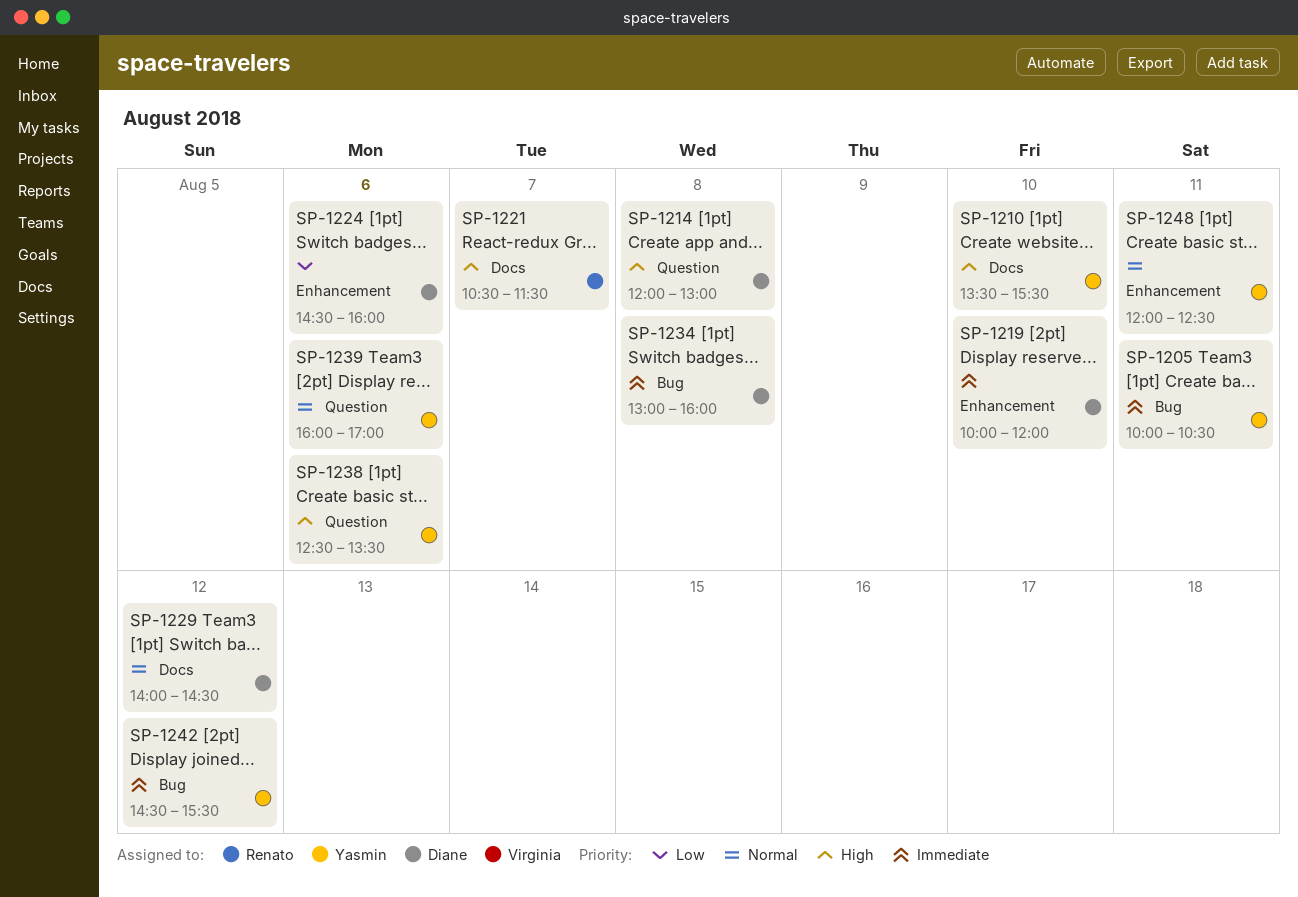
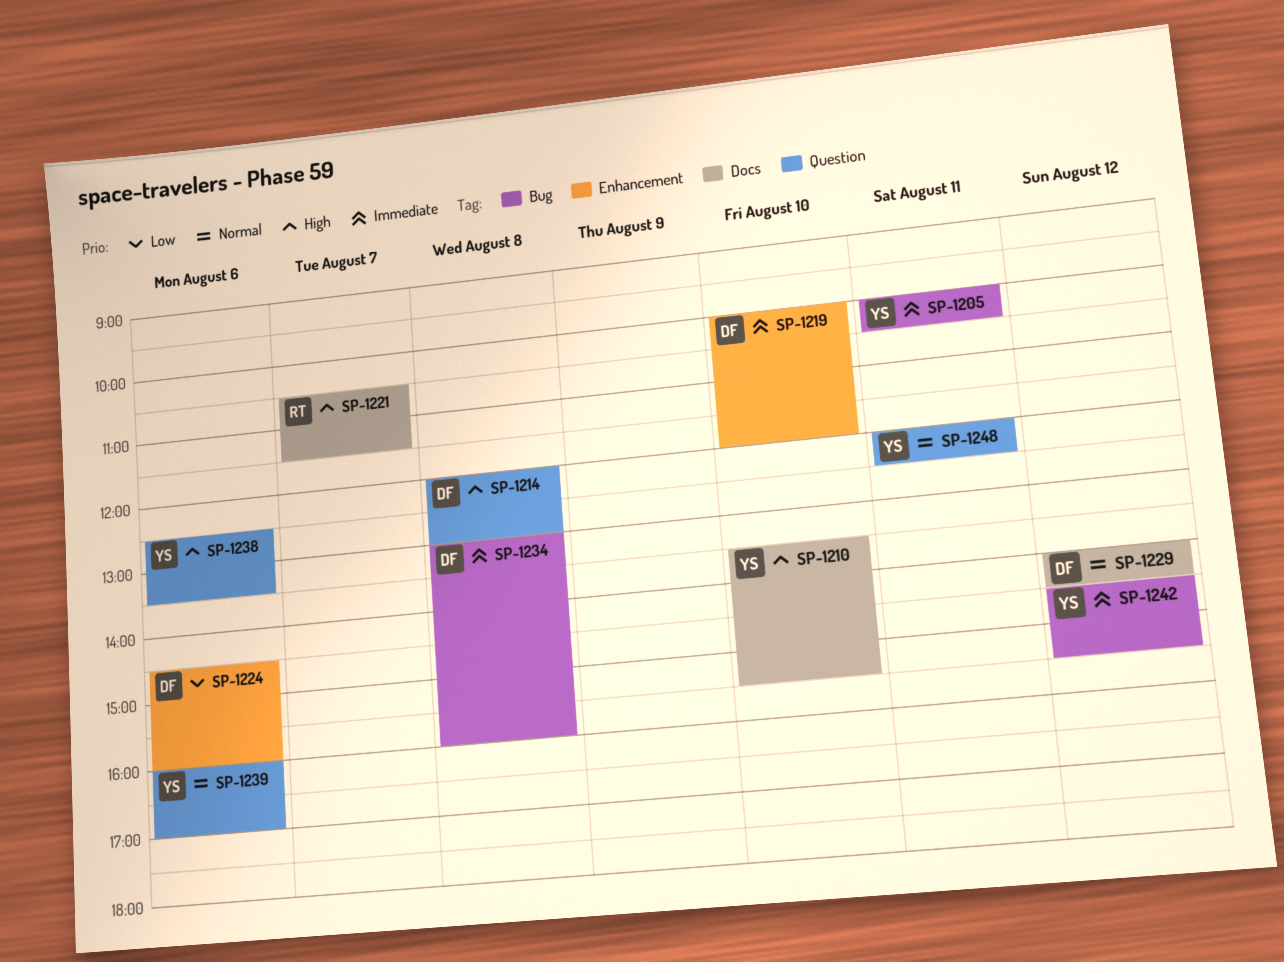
SP-1248, label: Enhancement -> Question

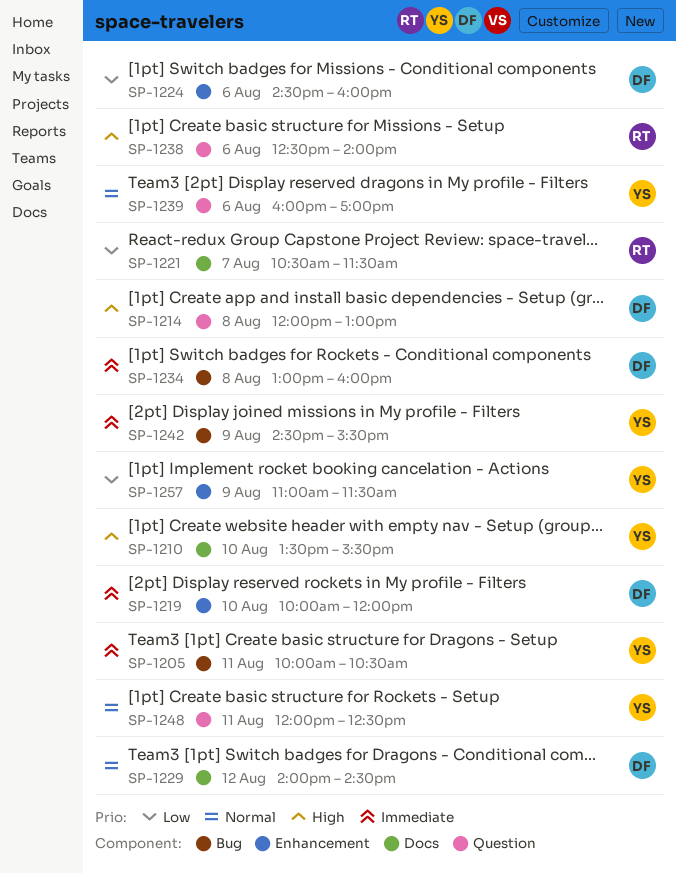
SP-1221, priority: High -> Low
SP-1238, owner: YS -> RT
SP-1238, ends: 13:30 -> 14:00
SP-1242, day: Aug 12 -> Aug 9
SP-1257: none -> present

